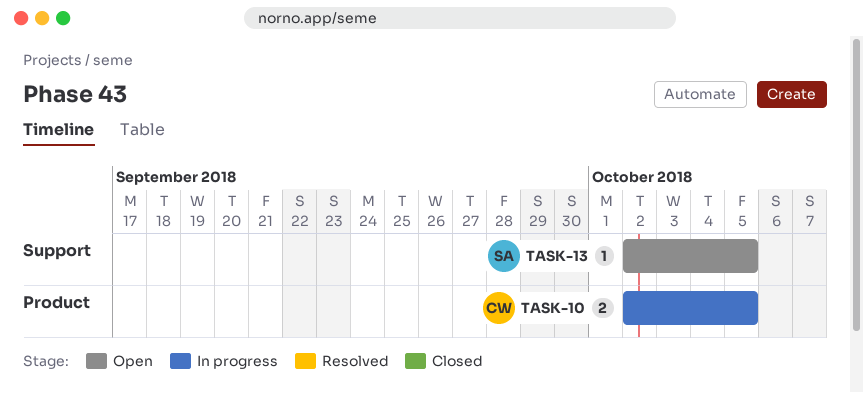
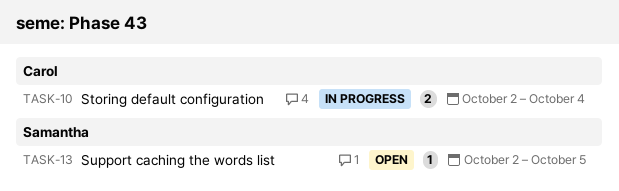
TASK-10, due: Oct 5 -> Oct 4

